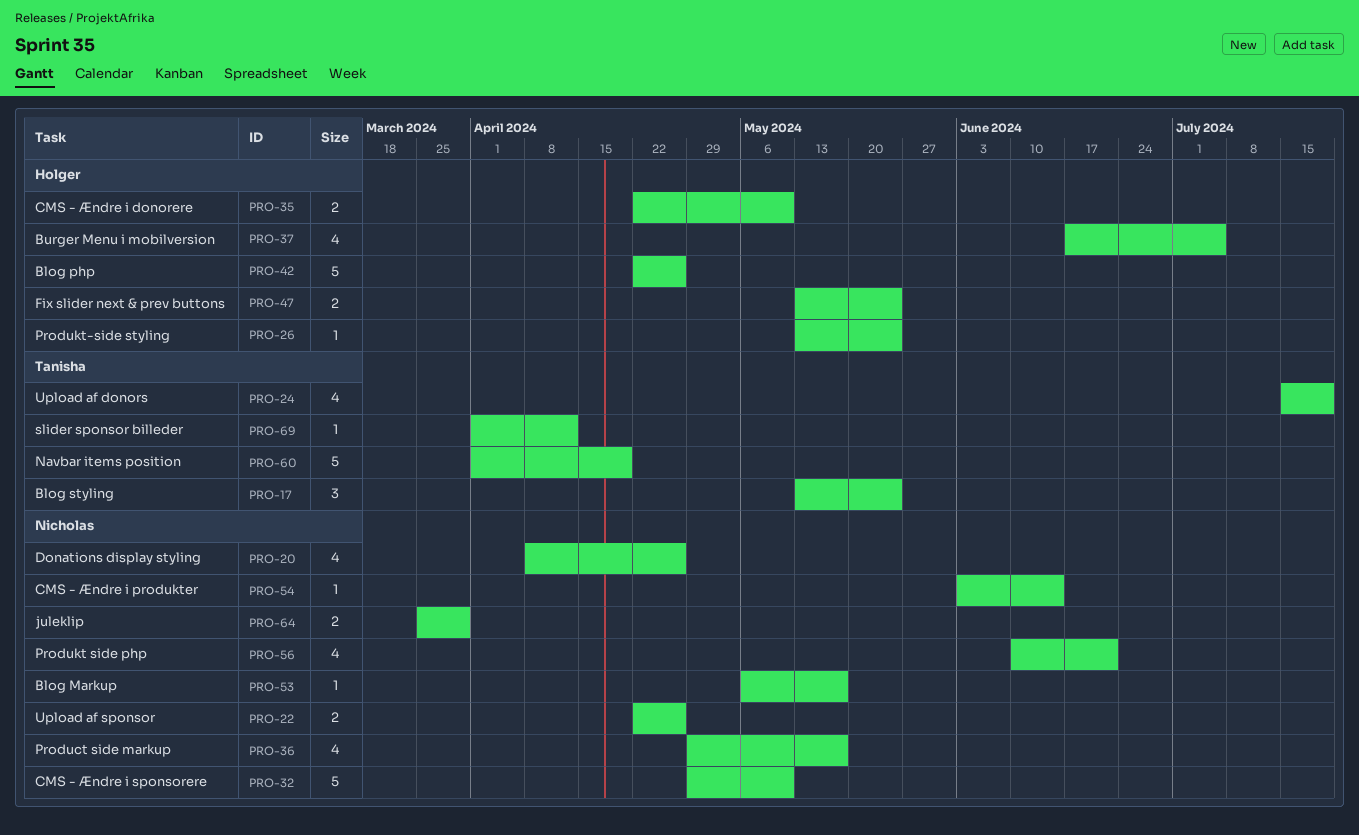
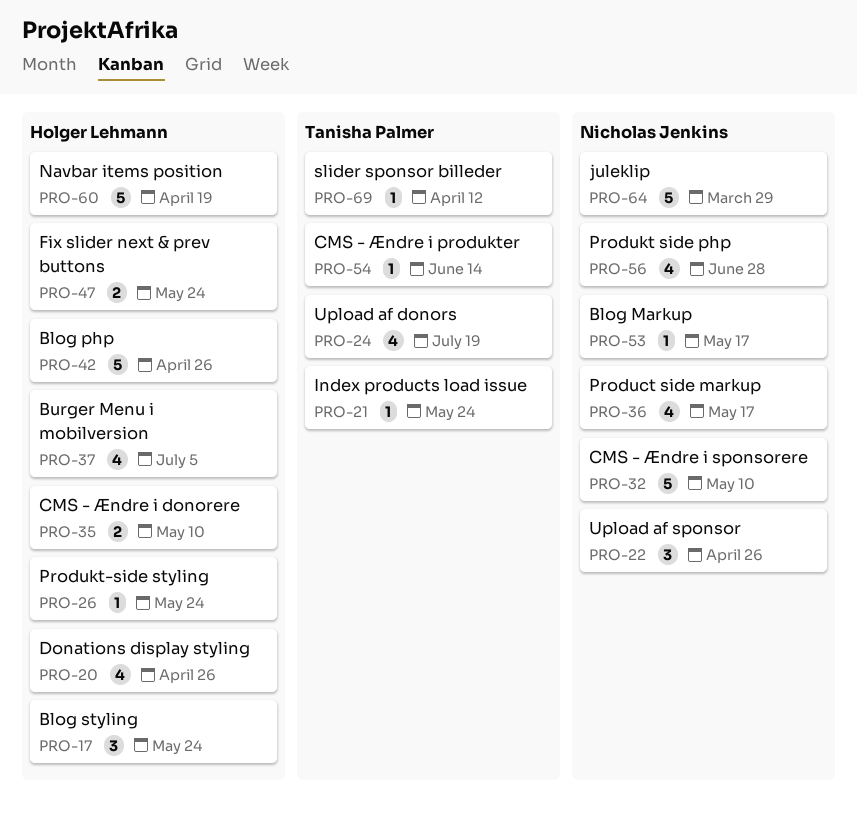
PRO-17, owner: Tanisha Palmer -> Holger Lehmann
PRO-20, owner: Nicholas Jenkins -> Holger Lehmann
PRO-21: none -> present
PRO-22, estimate: 2 -> 3
PRO-54, owner: Nicholas Jenkins -> Tanisha Palmer
PRO-56, due: Jun 21 -> Jun 28
PRO-60, owner: Tanisha Palmer -> Holger Lehmann
PRO-64, estimate: 2 -> 5

